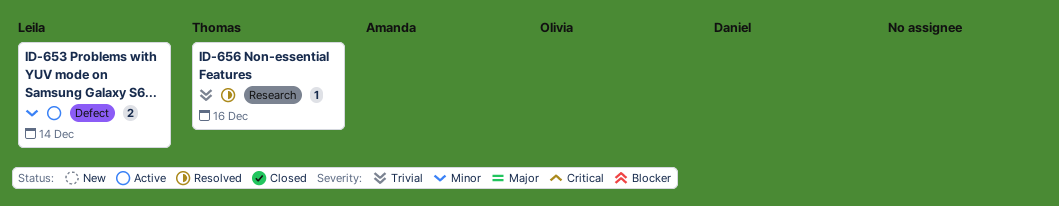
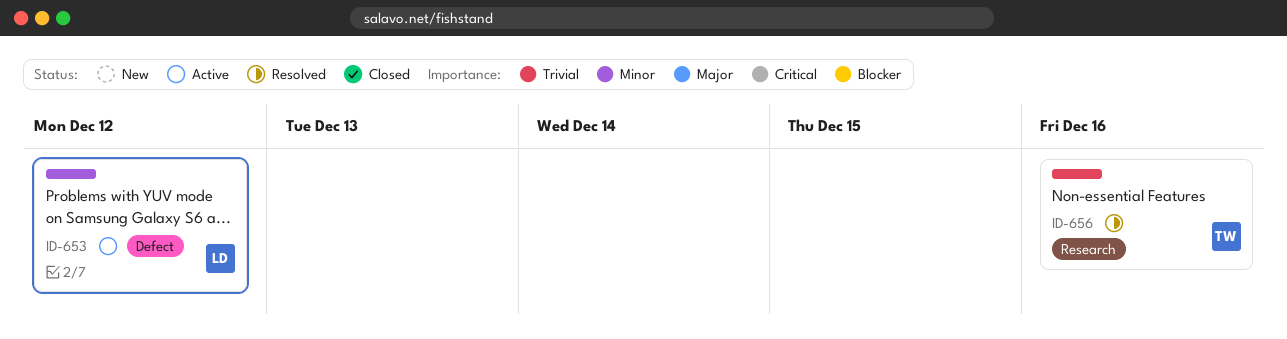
ID-653, due: Dec 14 -> Dec 12

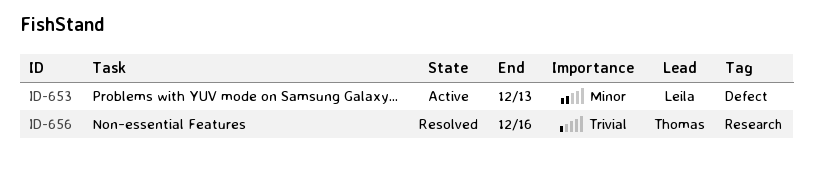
ID-653, due: Dec 12 -> Dec 13

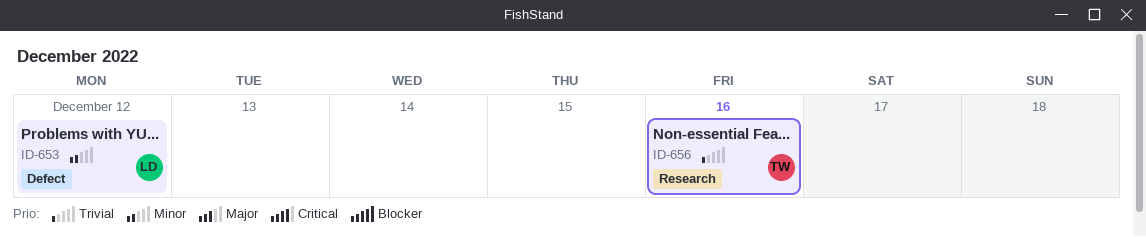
ID-653, due: Dec 13 -> Dec 12

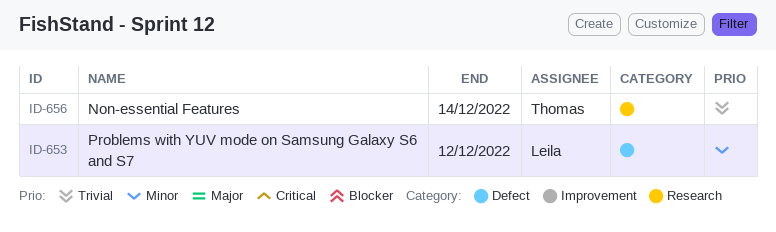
ID-656, due: Dec 16 -> Dec 14

